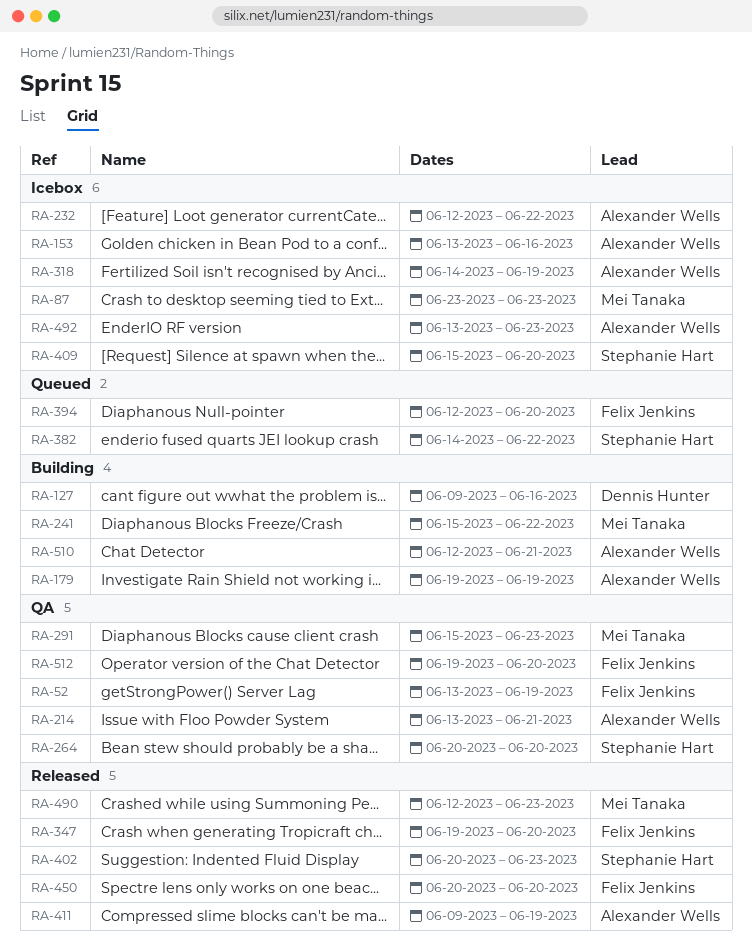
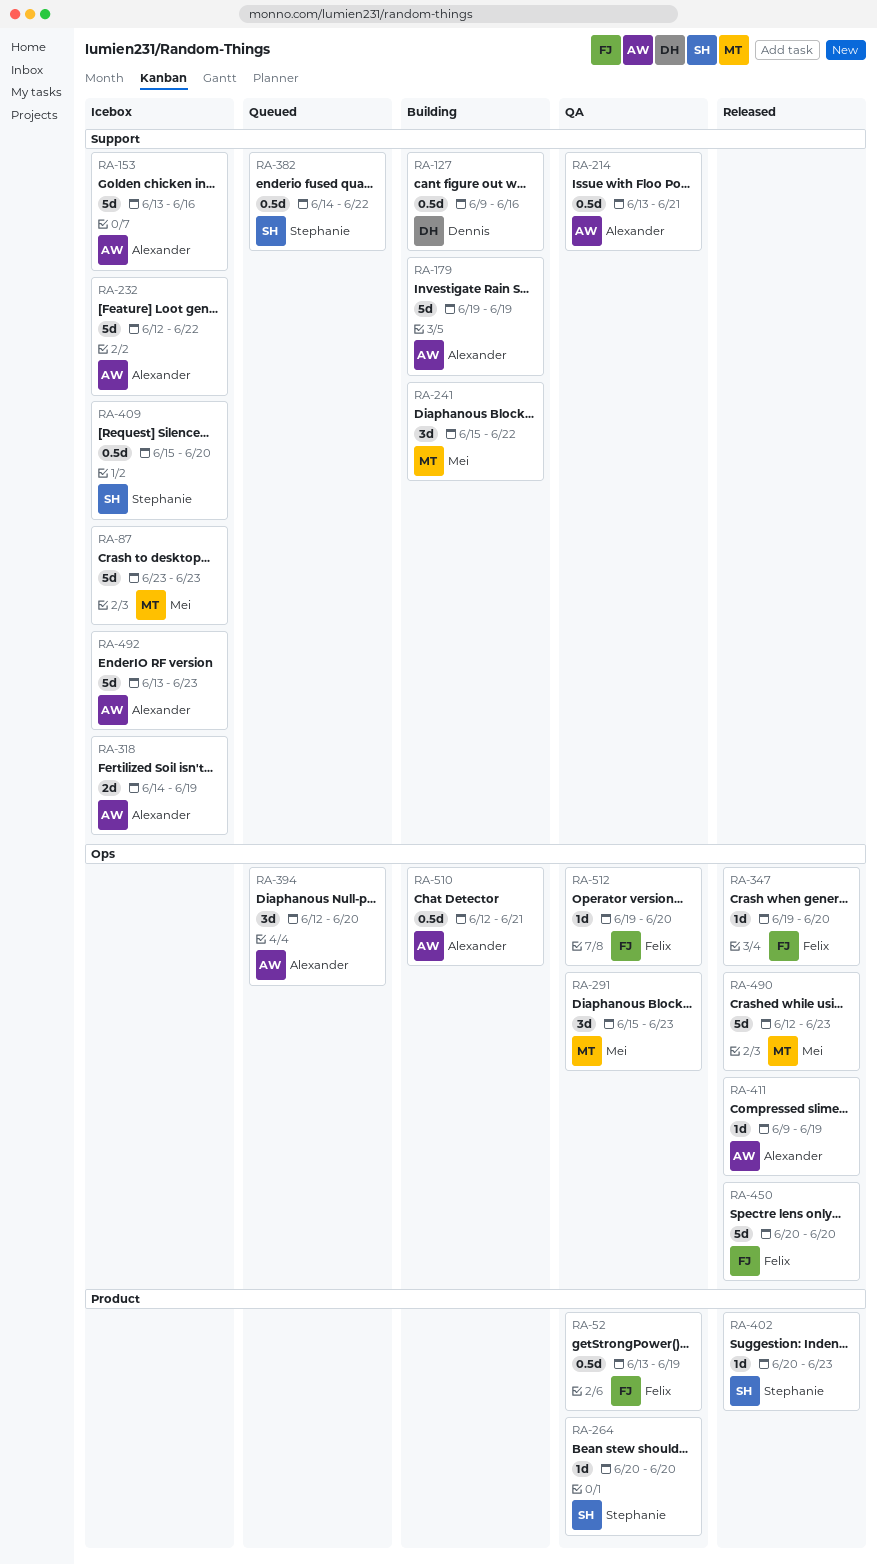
RA-394, owner: Felix Jenkins -> Alexander Wells

